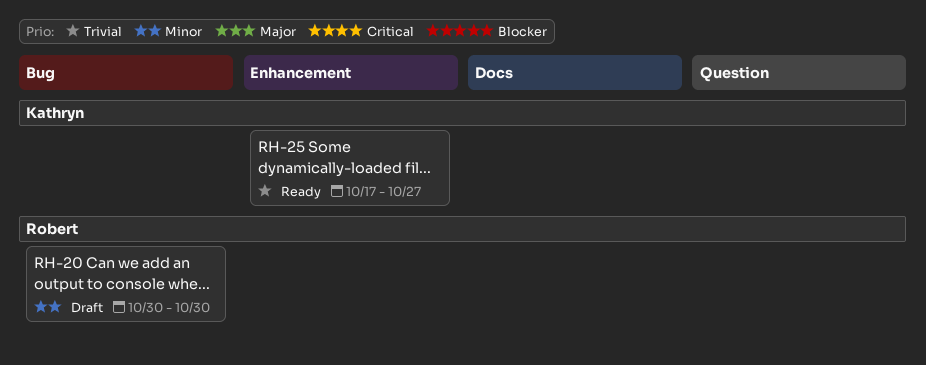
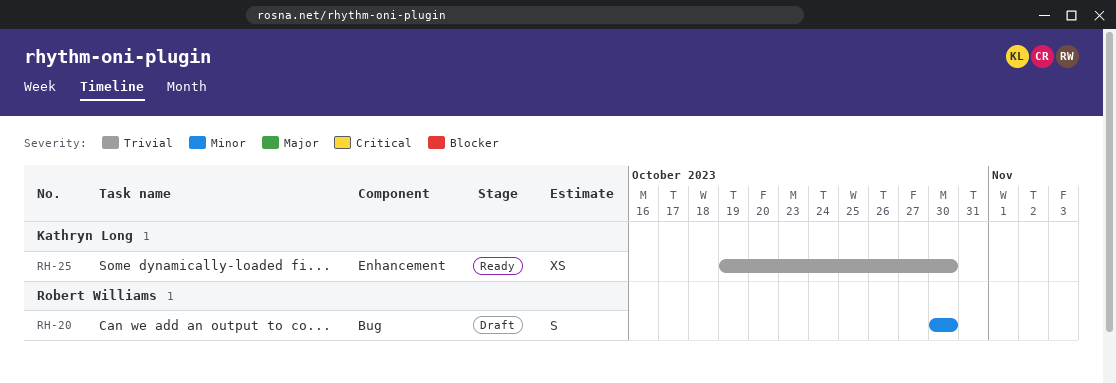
RH-25, start: Oct 17 -> Oct 19
RH-25, due: Oct 27 -> Oct 30

